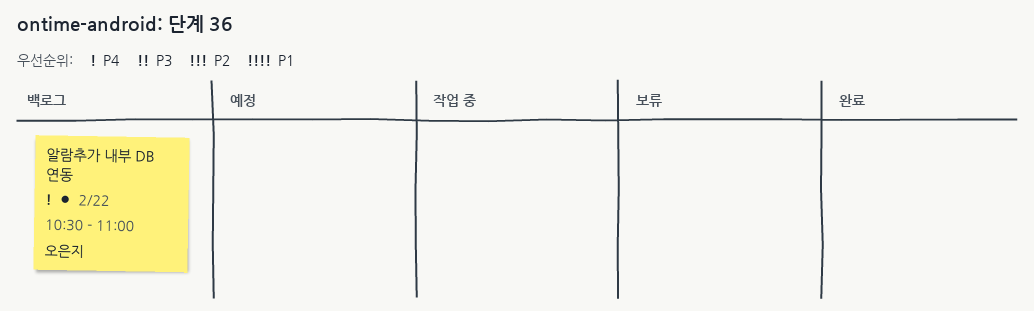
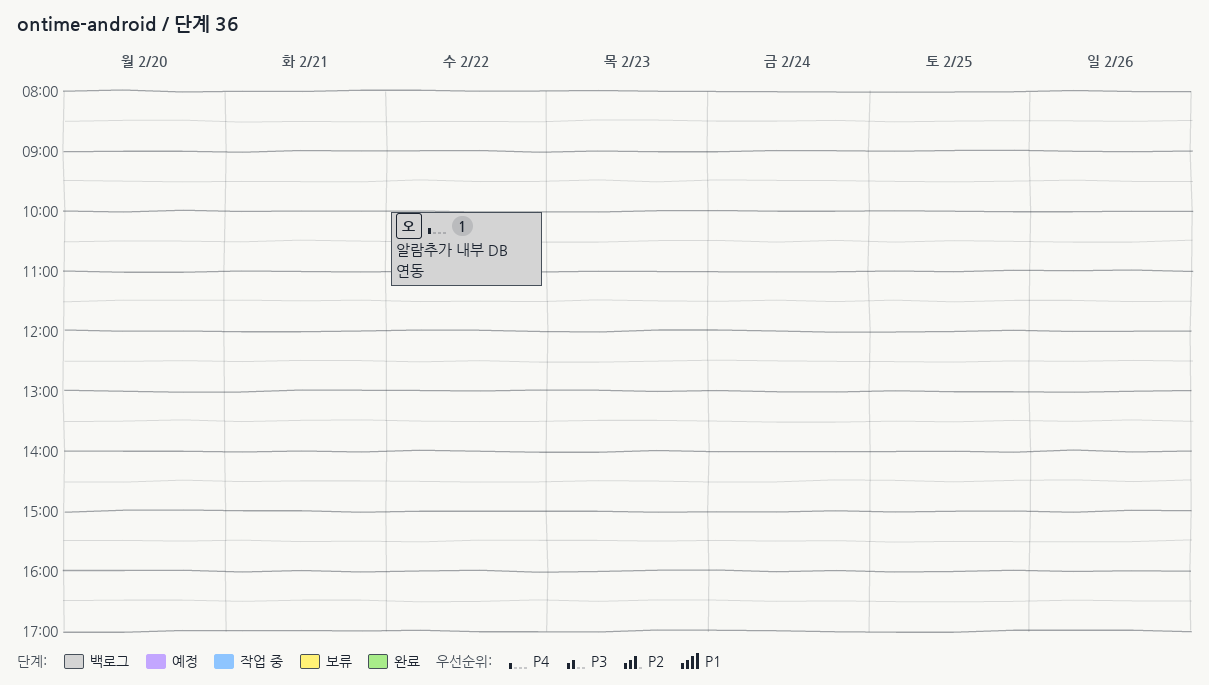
알람추가 내부 DB 연동, begins: 10:30 -> 10:00
알람추가 내부 DB 연동, ends: 11:00 -> 11:15

